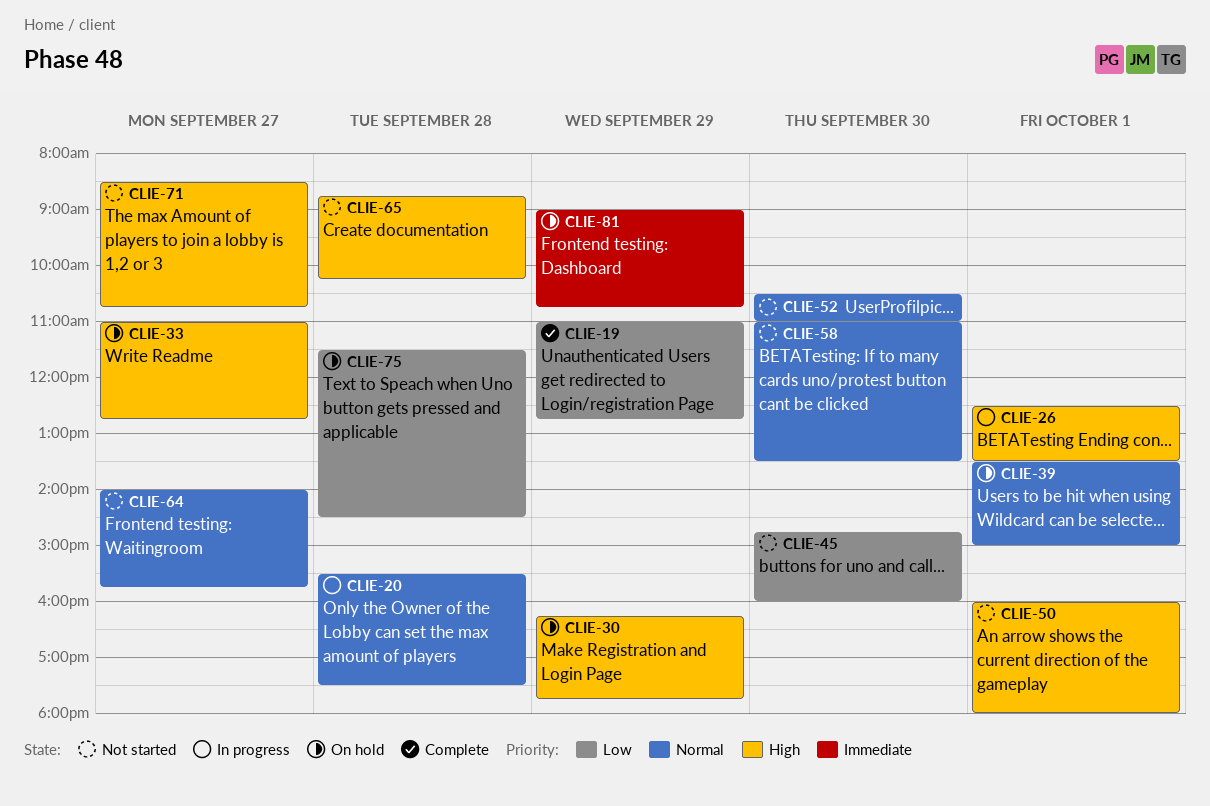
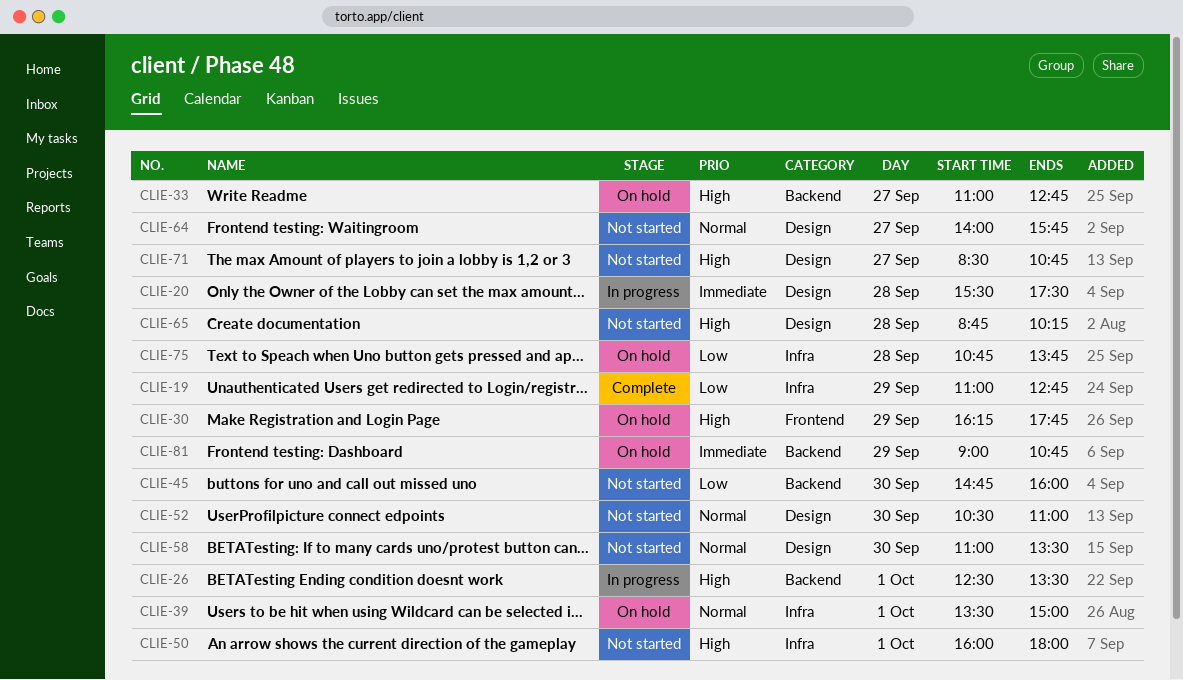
CLIE-20, priority: Normal -> Immediate
CLIE-75, begins: 11:30 -> 10:45
CLIE-75, ends: 14:30 -> 13:45

